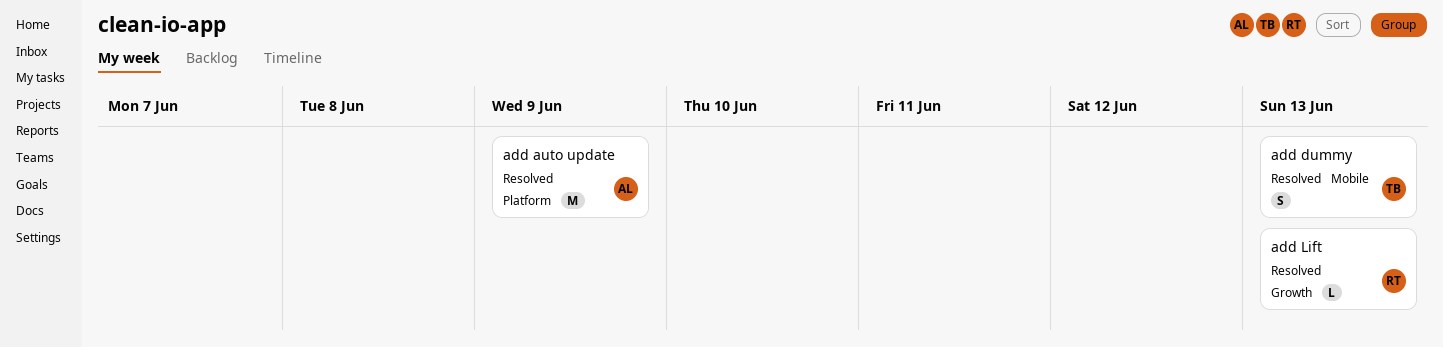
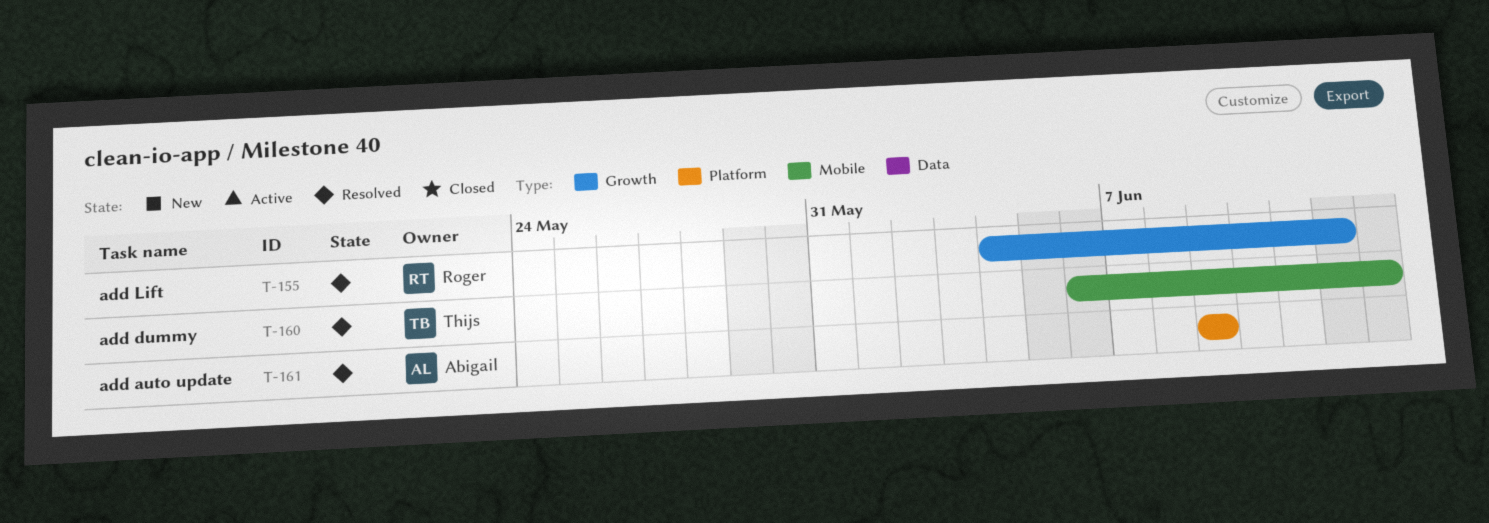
add Lift, due: Jun 13 -> Jun 12

